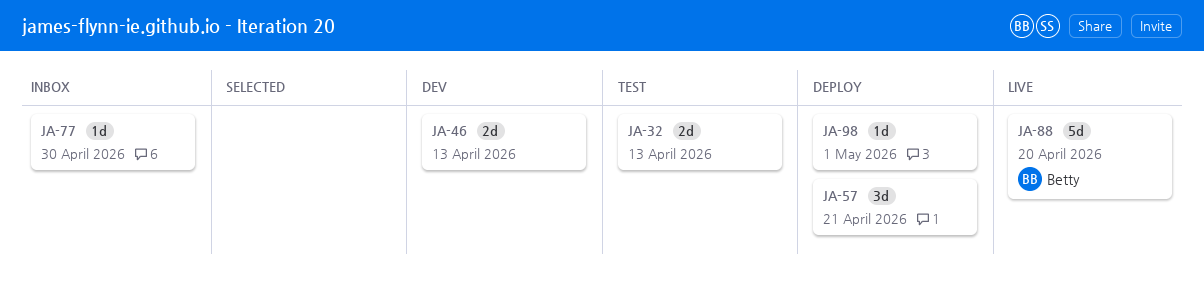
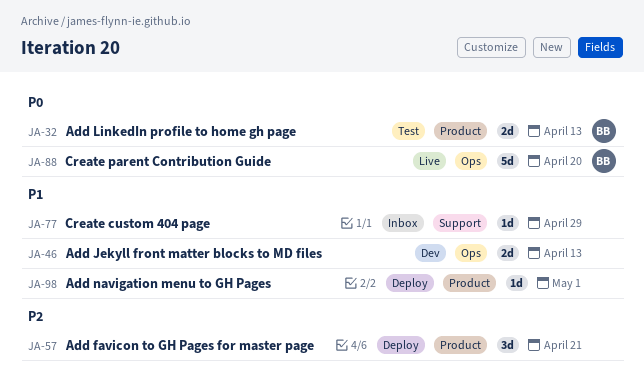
JA-32, owner: none -> Betty
JA-77, due: Apr 30 -> Apr 29

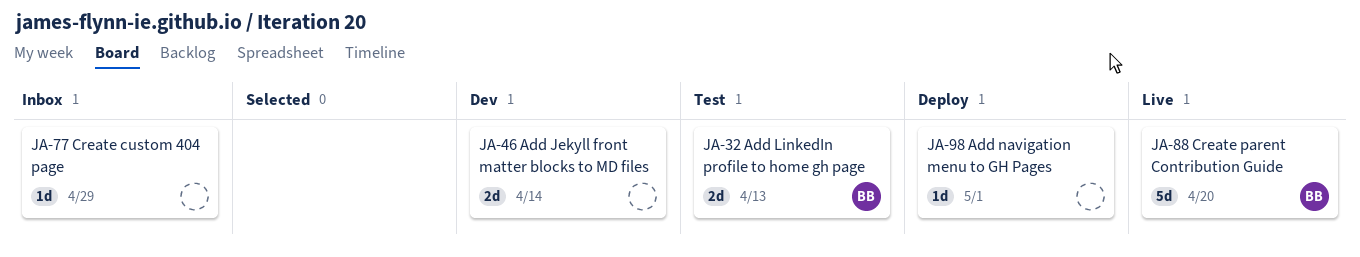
JA-46, due: Apr 13 -> Apr 14
JA-57: present -> none

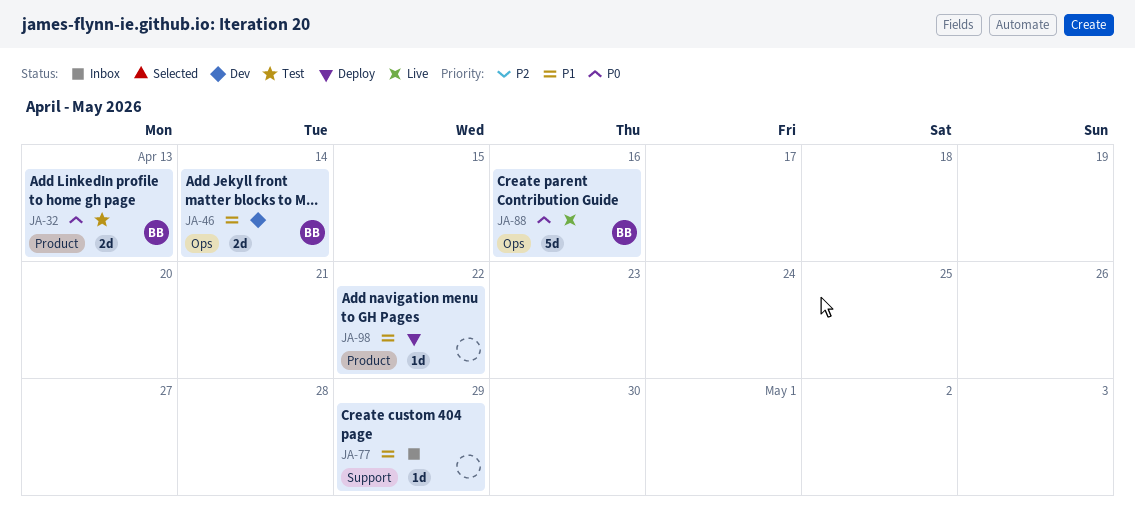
JA-46, owner: none -> BB
JA-88, due: Apr 20 -> Apr 16
JA-98, due: May 1 -> Apr 22

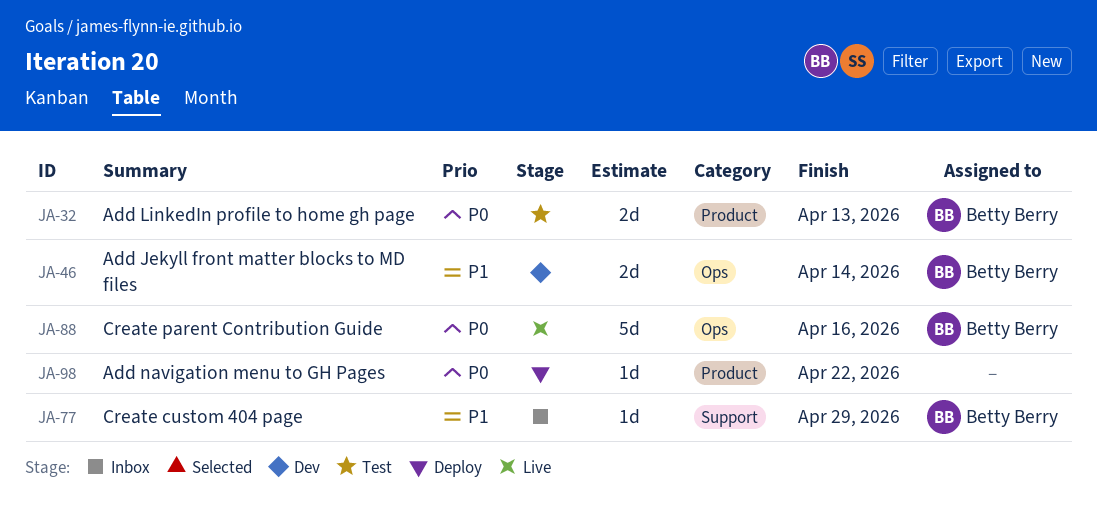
JA-77, owner: none -> Betty Berry
JA-98, priority: P1 -> P0

